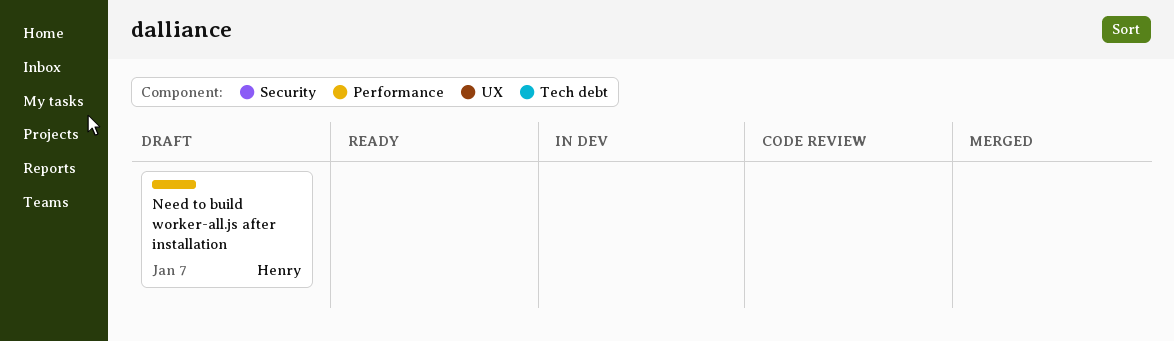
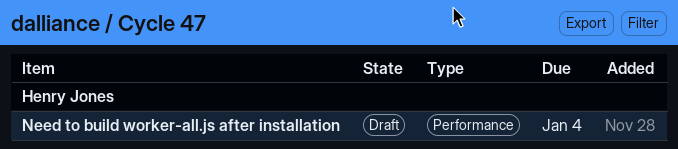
Need to build worker-all.js after installation, due: Jan 7 -> Jan 4

